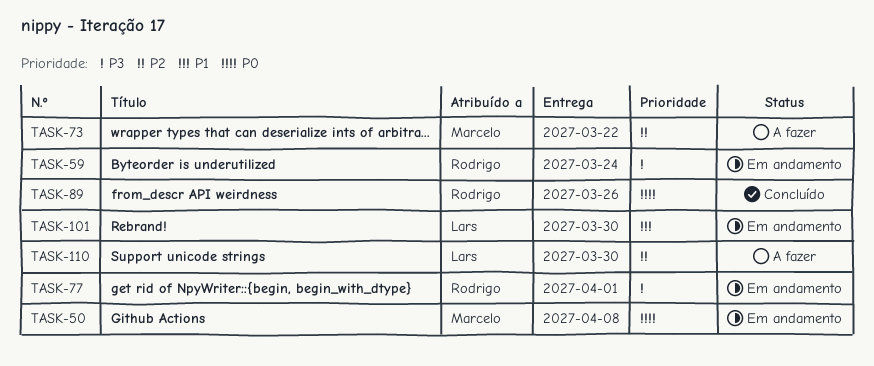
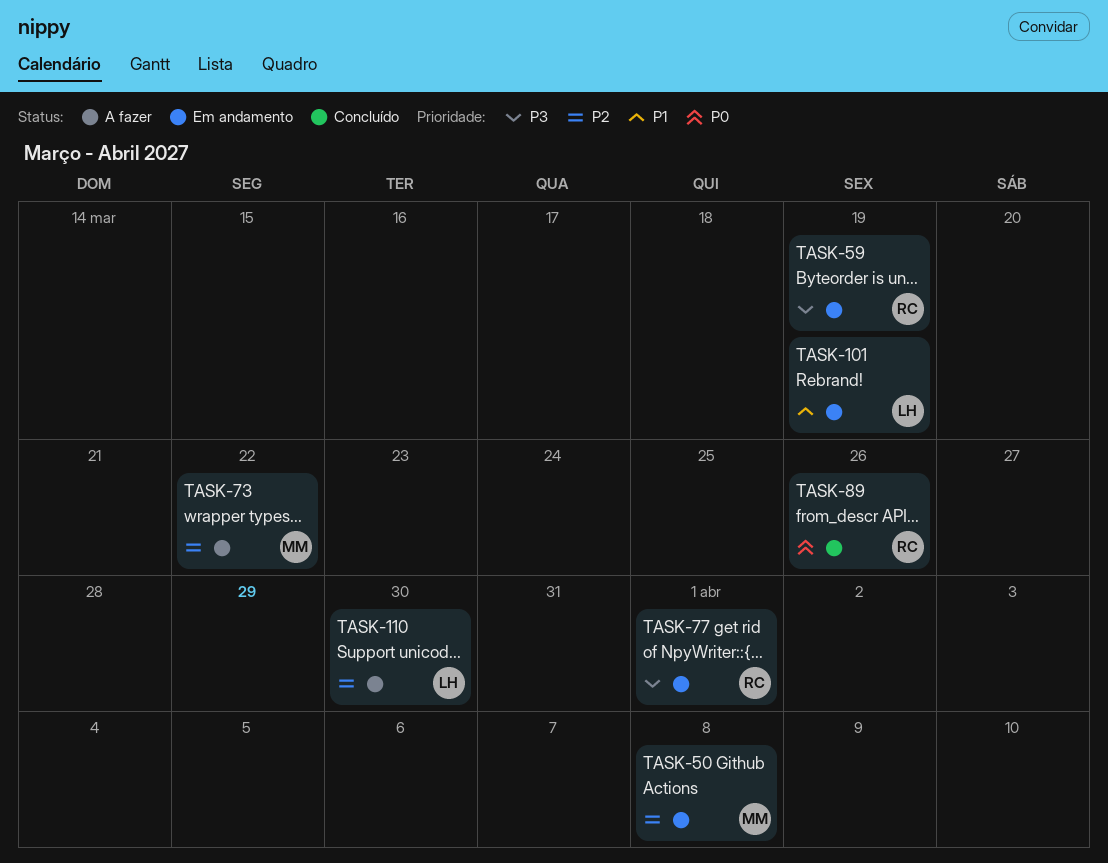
TASK-50, priority: P0 -> P2
TASK-59, due: Mar 24 -> Mar 19
TASK-101, due: Mar 30 -> Mar 19

